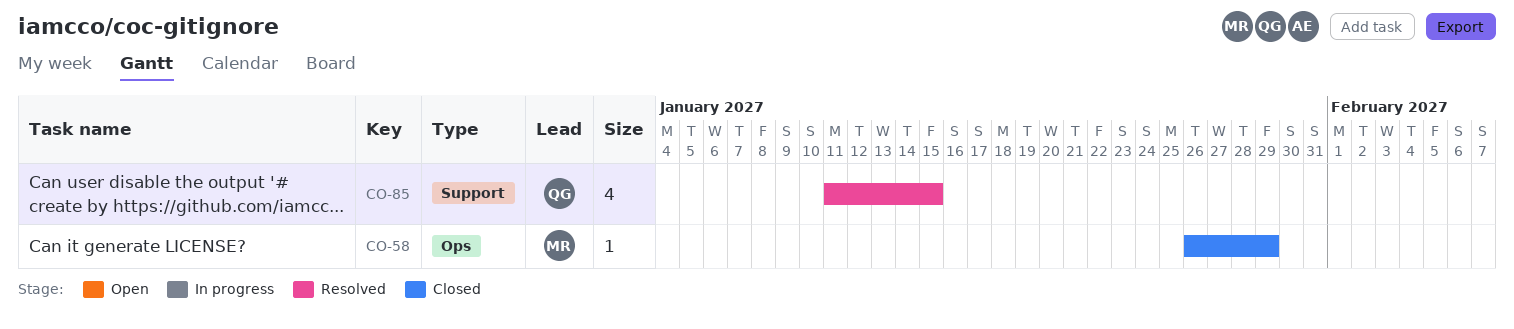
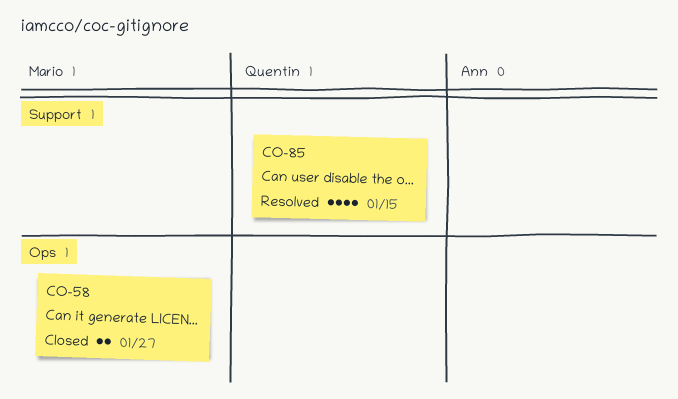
CO-58, estimate: 1 -> 2
CO-58, due: Jan 29 -> Jan 27

